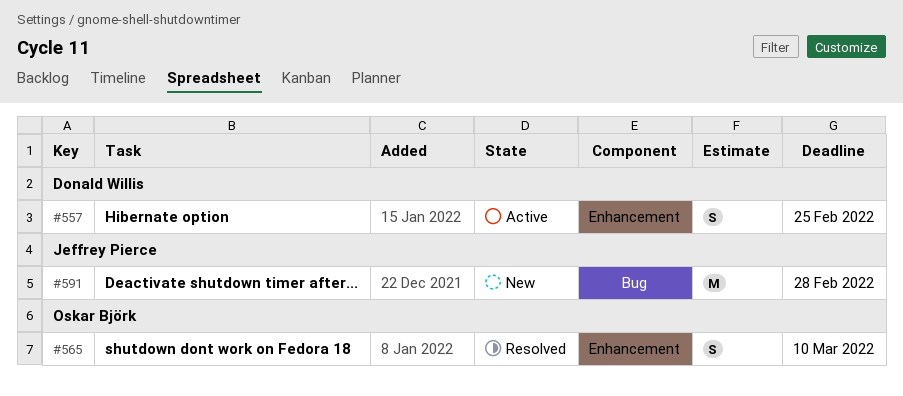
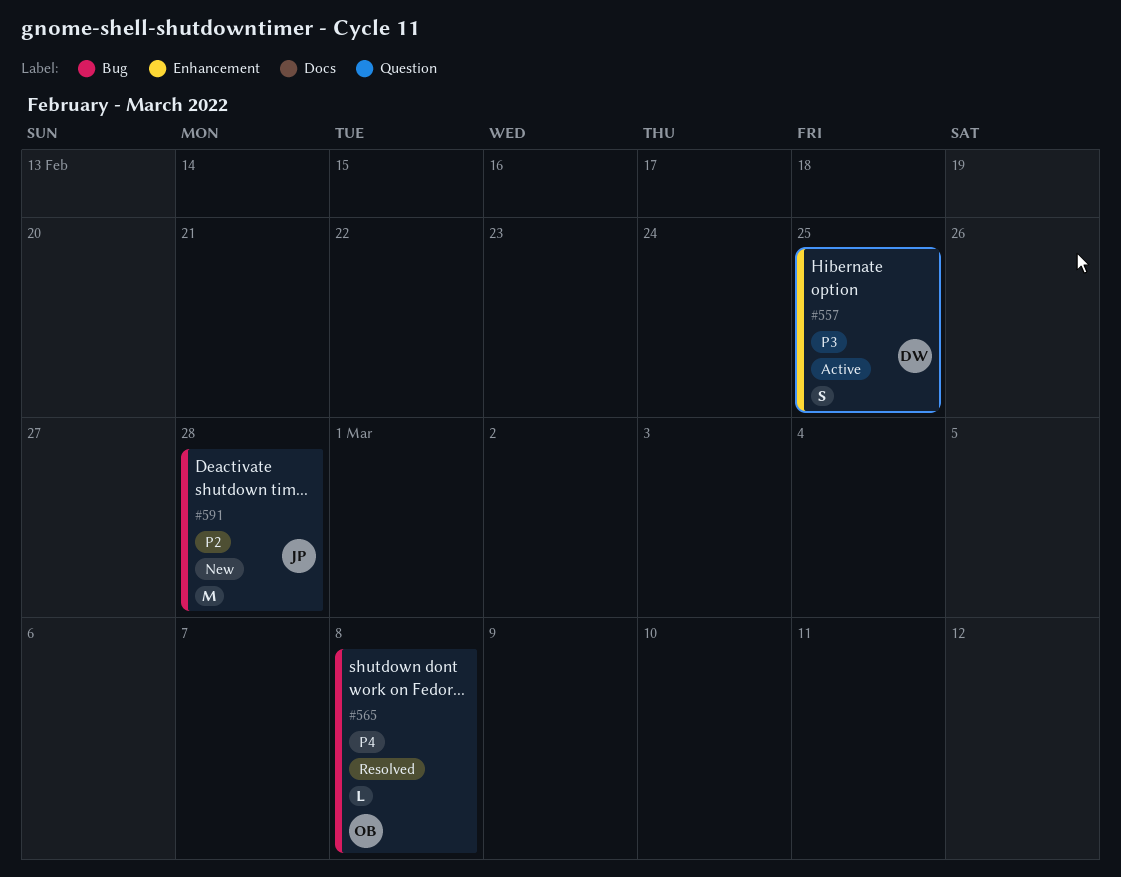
#565, label: Enhancement -> Bug
#565, estimate: S -> L
#565, due: Mar 10 -> Mar 8

